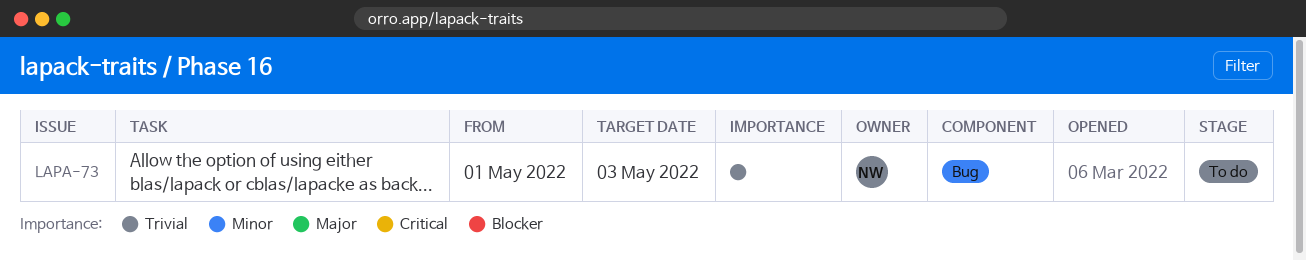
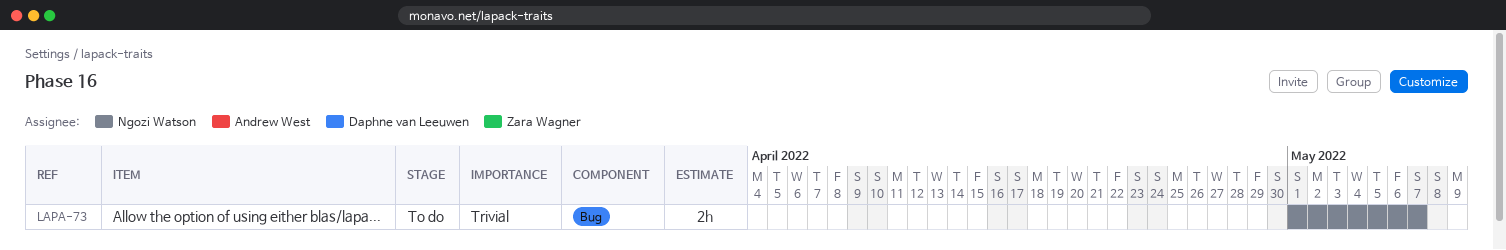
LAPA-73, due: May 3 -> May 7

